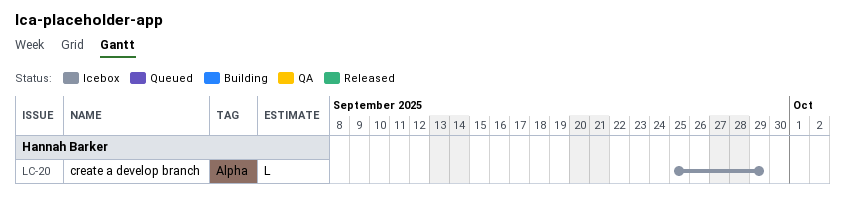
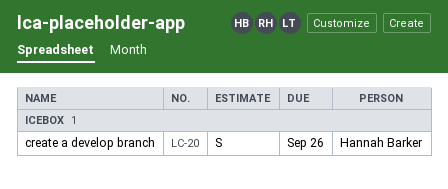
LC-20, estimate: L -> S
LC-20, due: Sep 29 -> Sep 26

